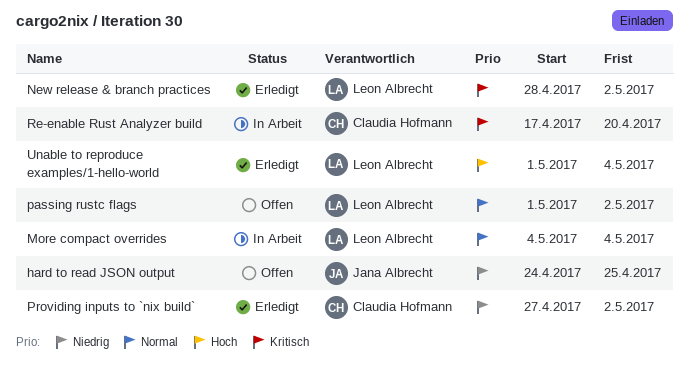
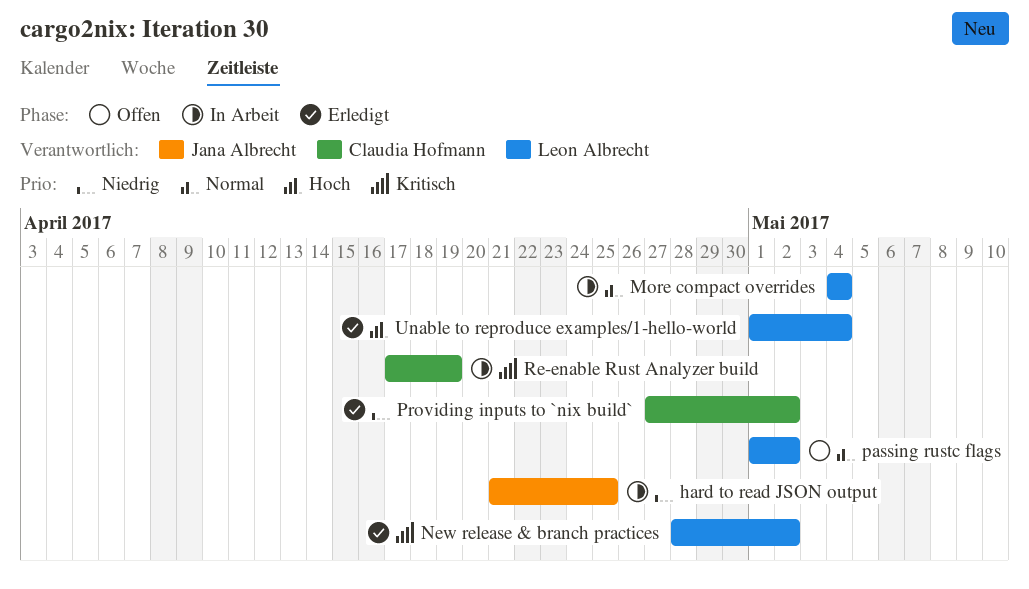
hard to read JSON output, status: Offen -> In Arbeit
hard to read JSON output, start: Apr 24 -> Apr 21
Re-enable Rust Analyzer build, due: Apr 20 -> Apr 19

